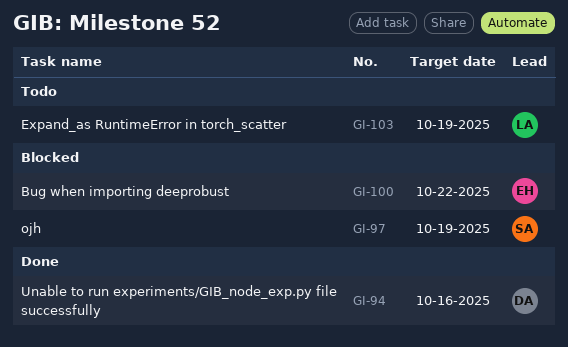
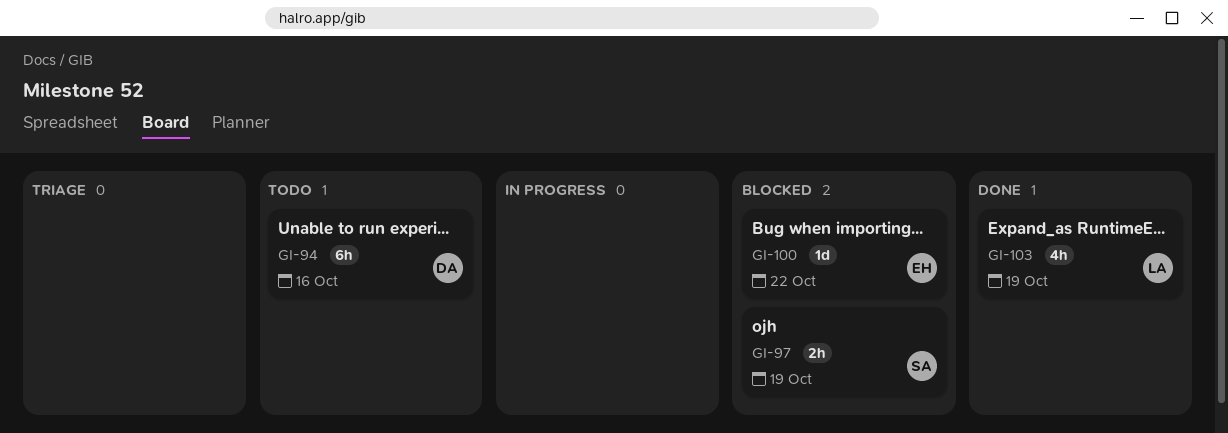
GI-94, status: Done -> Todo
GI-103, status: Todo -> Done

